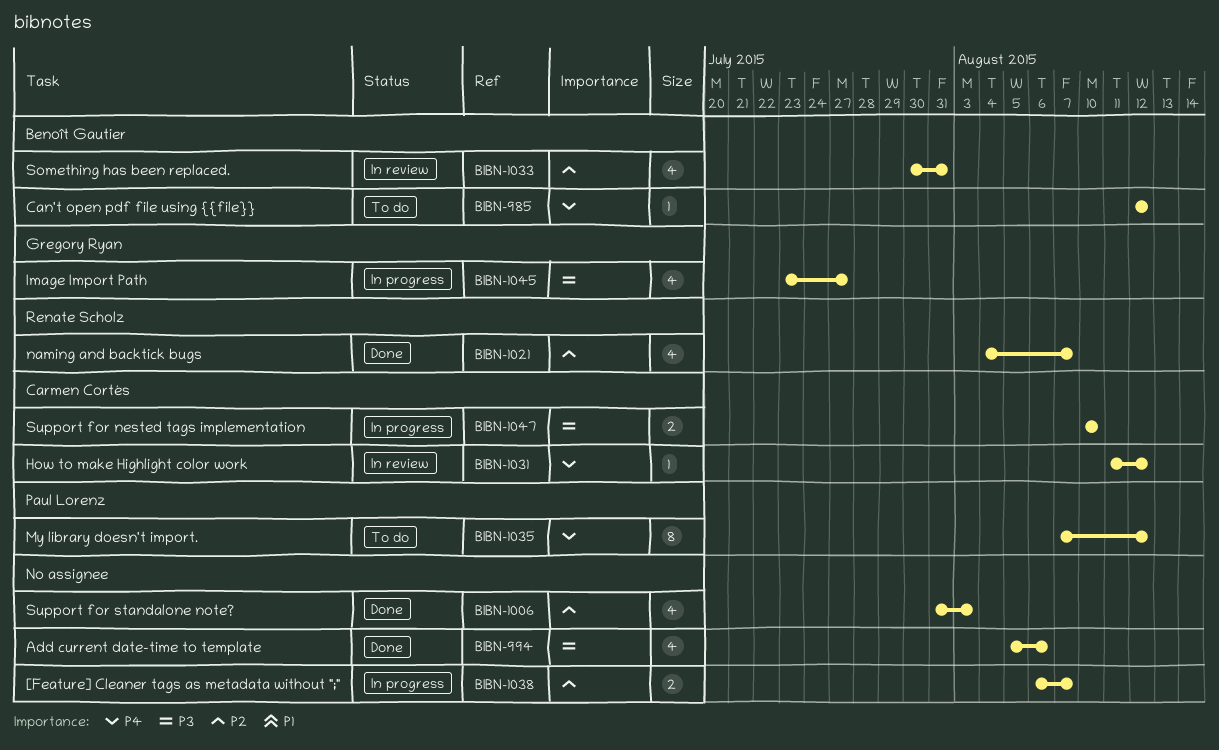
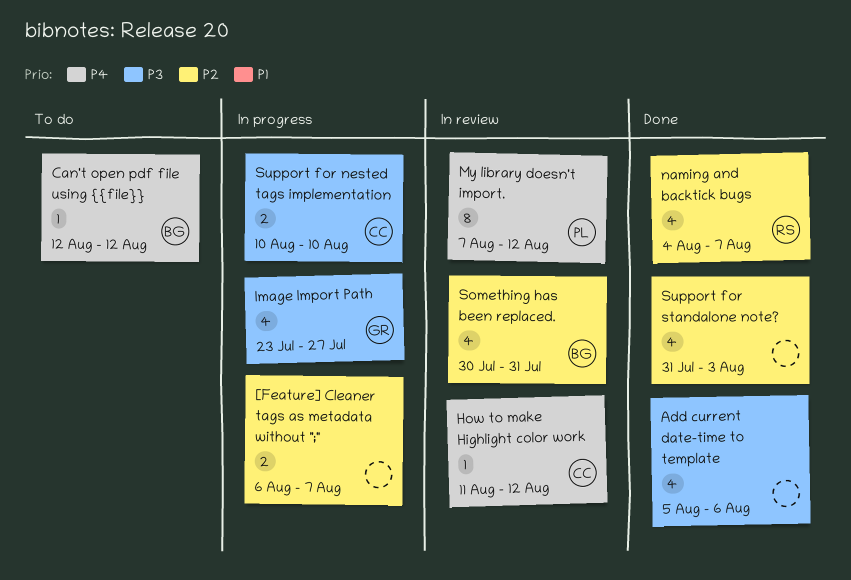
My library doesn't import., status: To do -> In review

